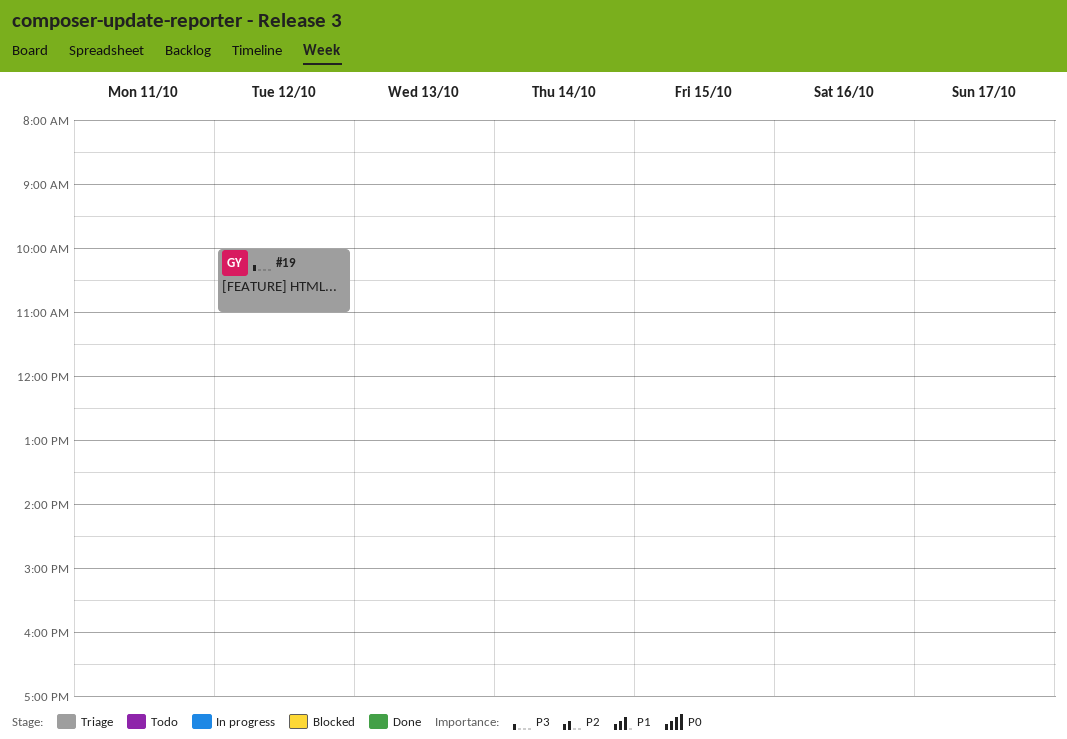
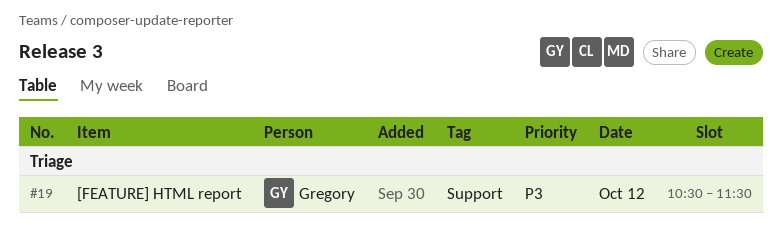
#19, begins: 10:00 -> 10:30
#19, ends: 11:00 -> 11:30

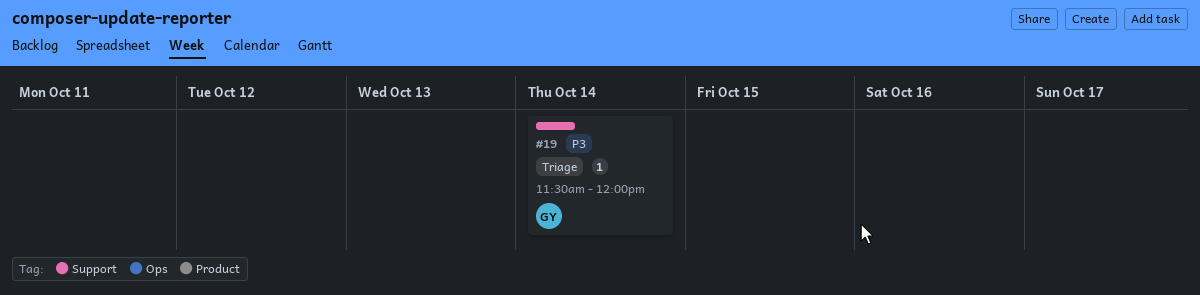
#19, day: Oct 12 -> Oct 14
#19, begins: 10:30 -> 11:30
#19, ends: 11:30 -> 12:00

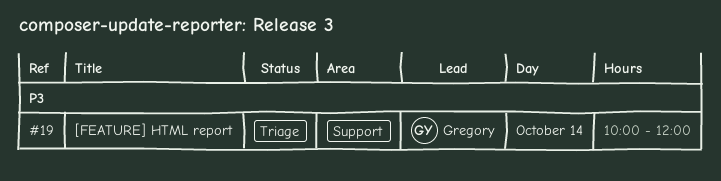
#19, begins: 11:30 -> 10:00

